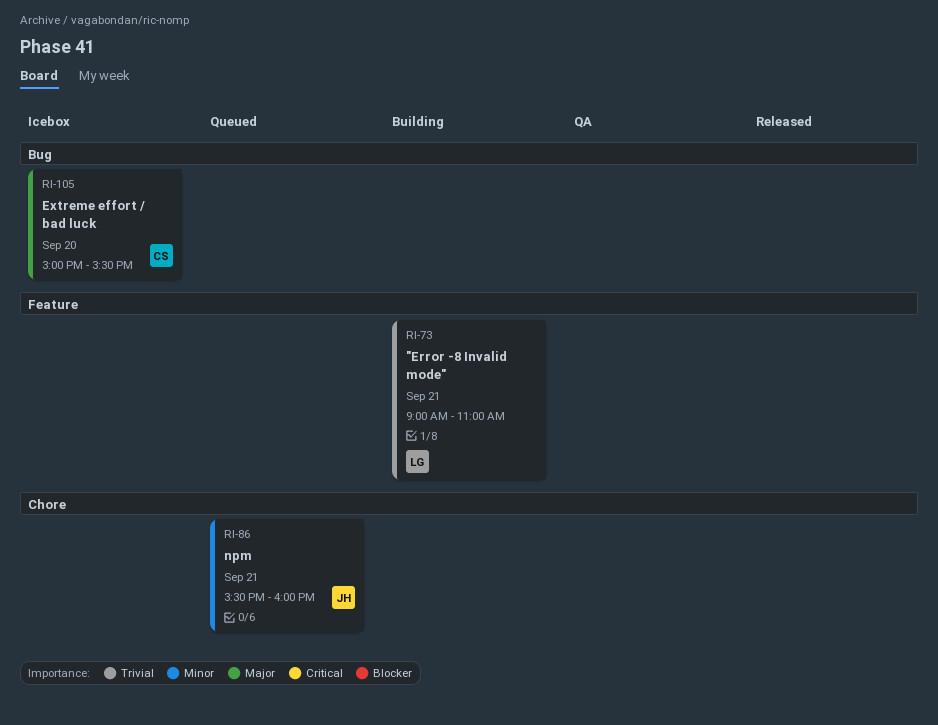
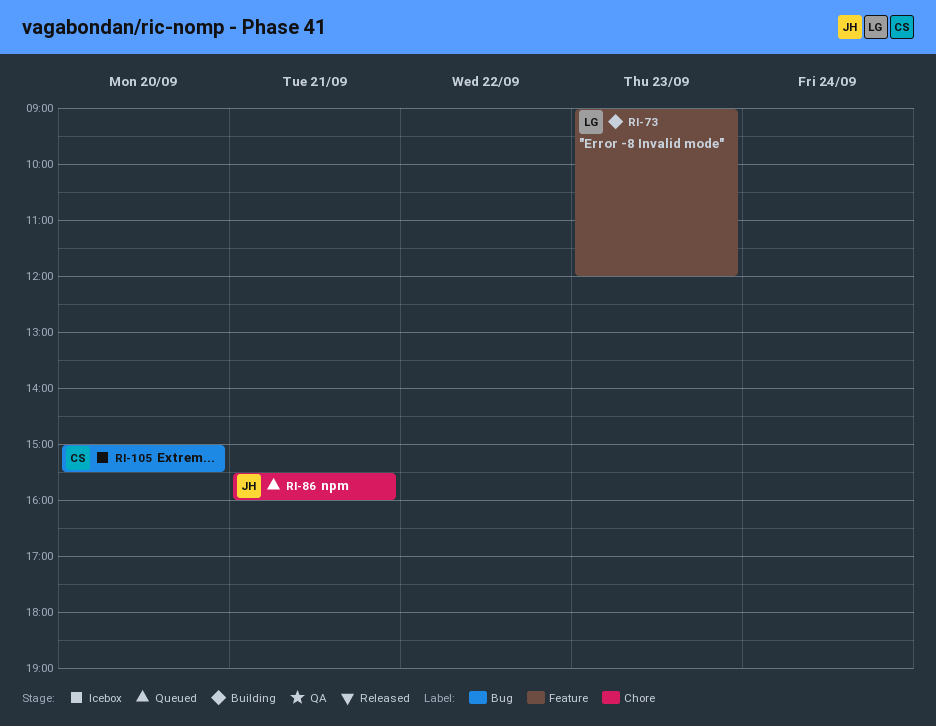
RI-73, day: Sep 21 -> Sep 23
RI-73, ends: 11:00 -> 12:00

